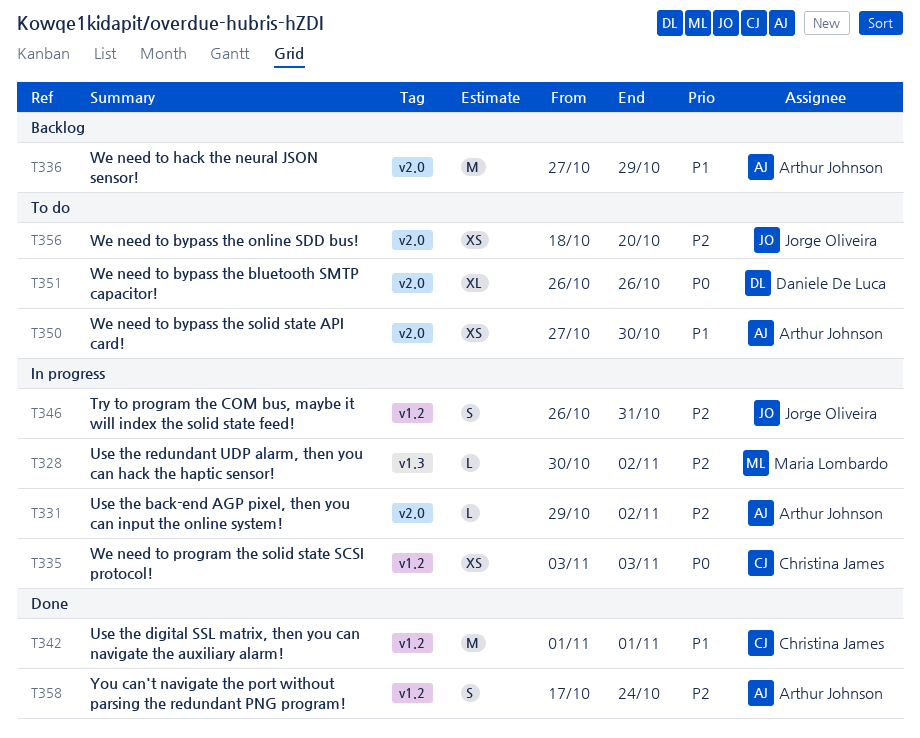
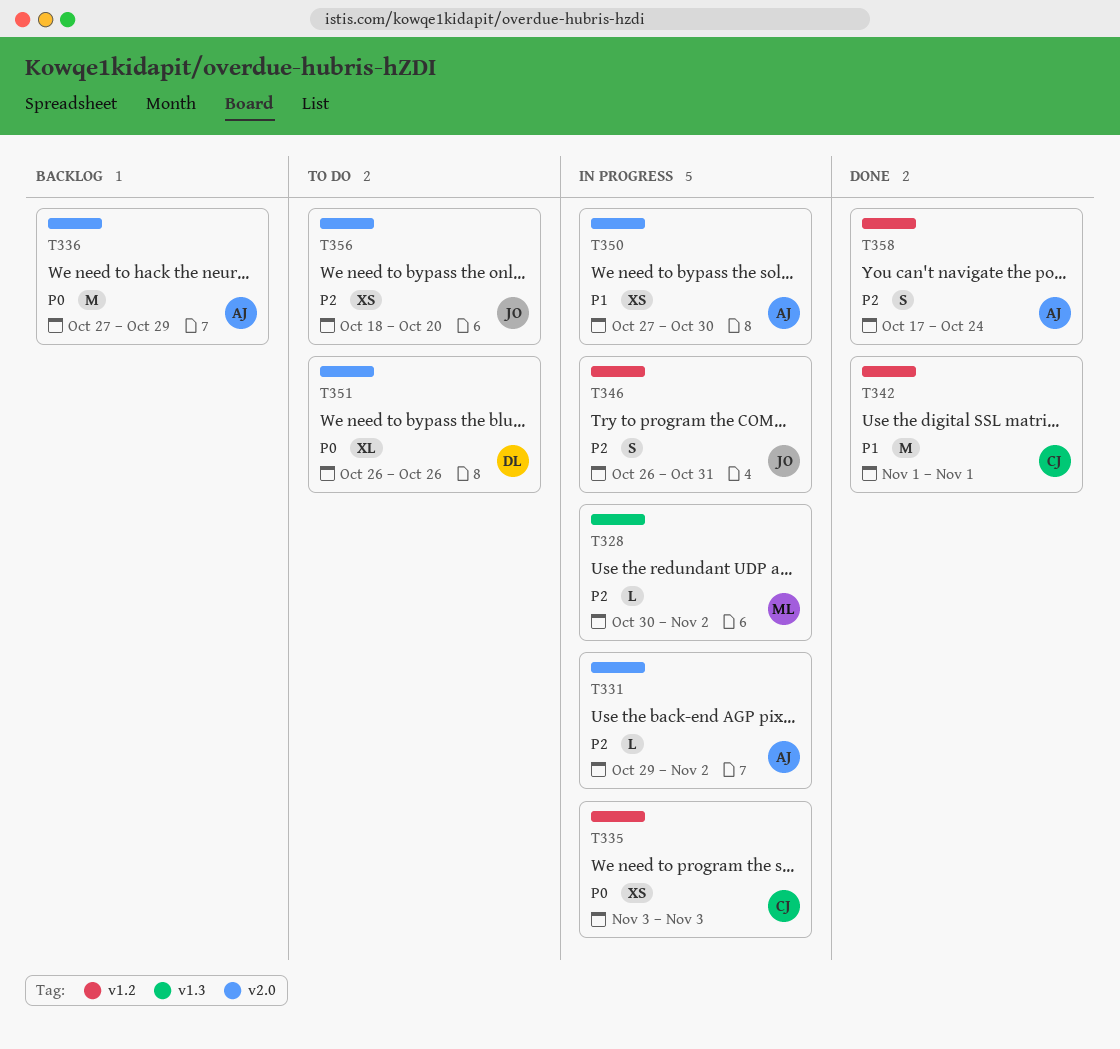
T336, priority: P1 -> P0
T350, status: To do -> In progress

